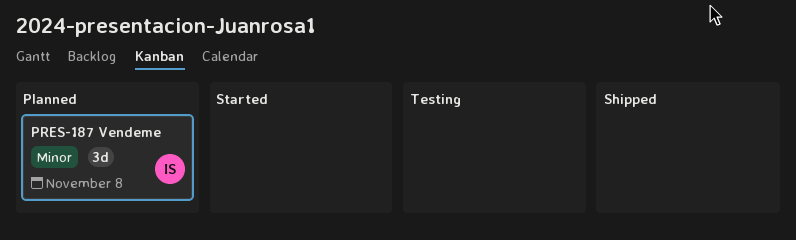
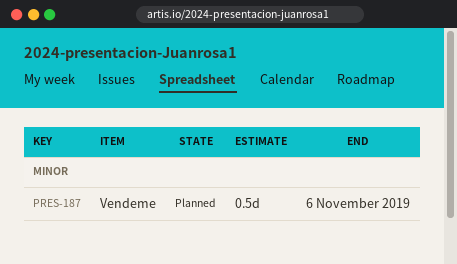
PRES-187, estimate: 3d -> 0.5d
PRES-187, due: Nov 8 -> Nov 6

